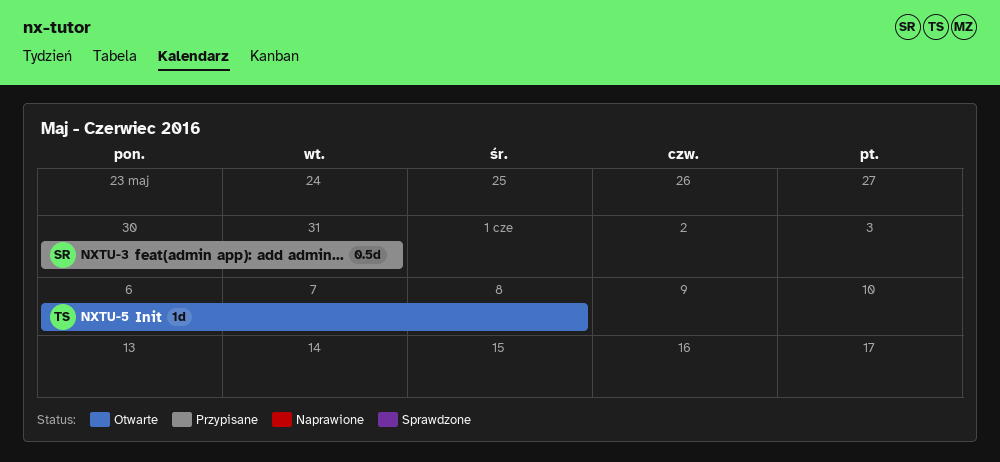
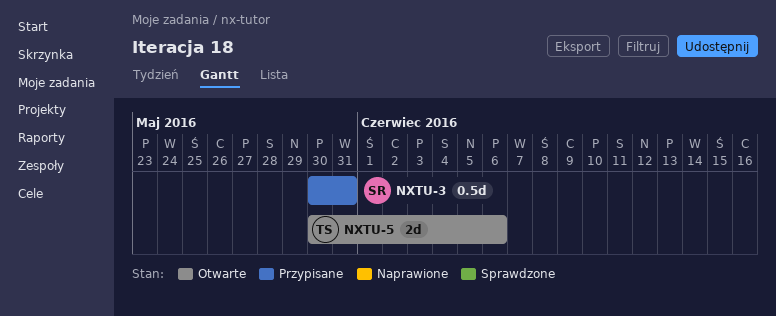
NXTU-5, estimate: 1d -> 2d
NXTU-5, start: Jun 6 -> May 30
NXTU-5, due: Jun 8 -> Jun 6

